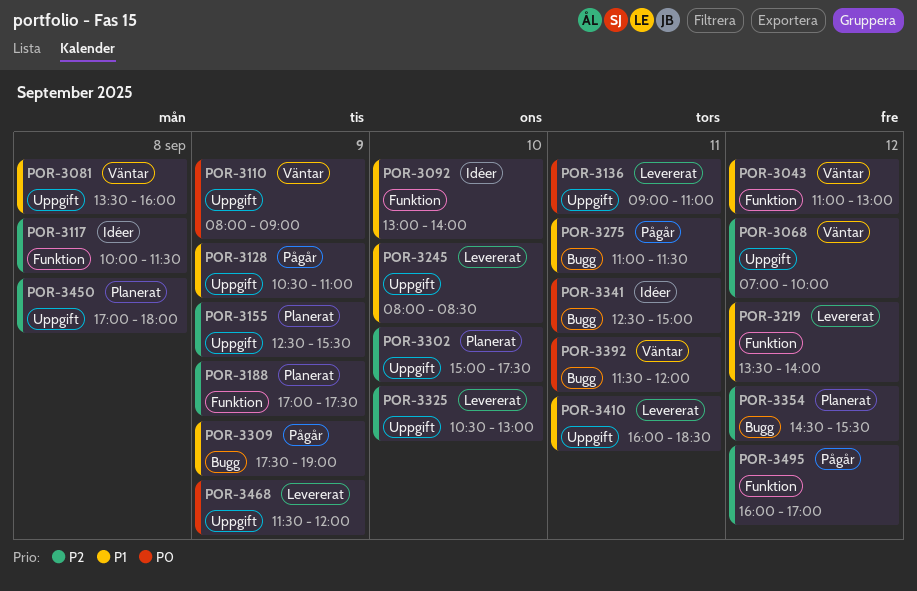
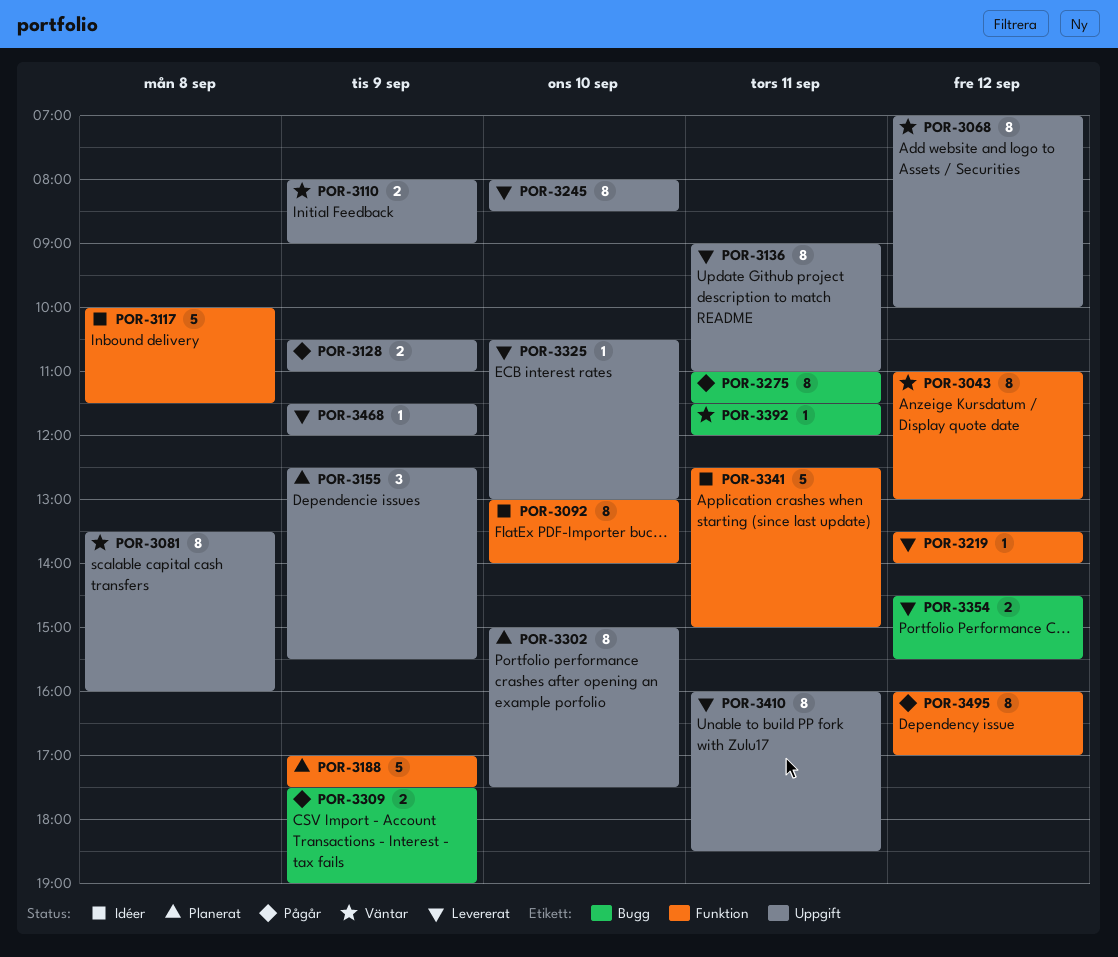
POR-3341, label: Bugg -> Funktion
POR-3354, status: Planerat -> Levererat
POR-3450: present -> none

